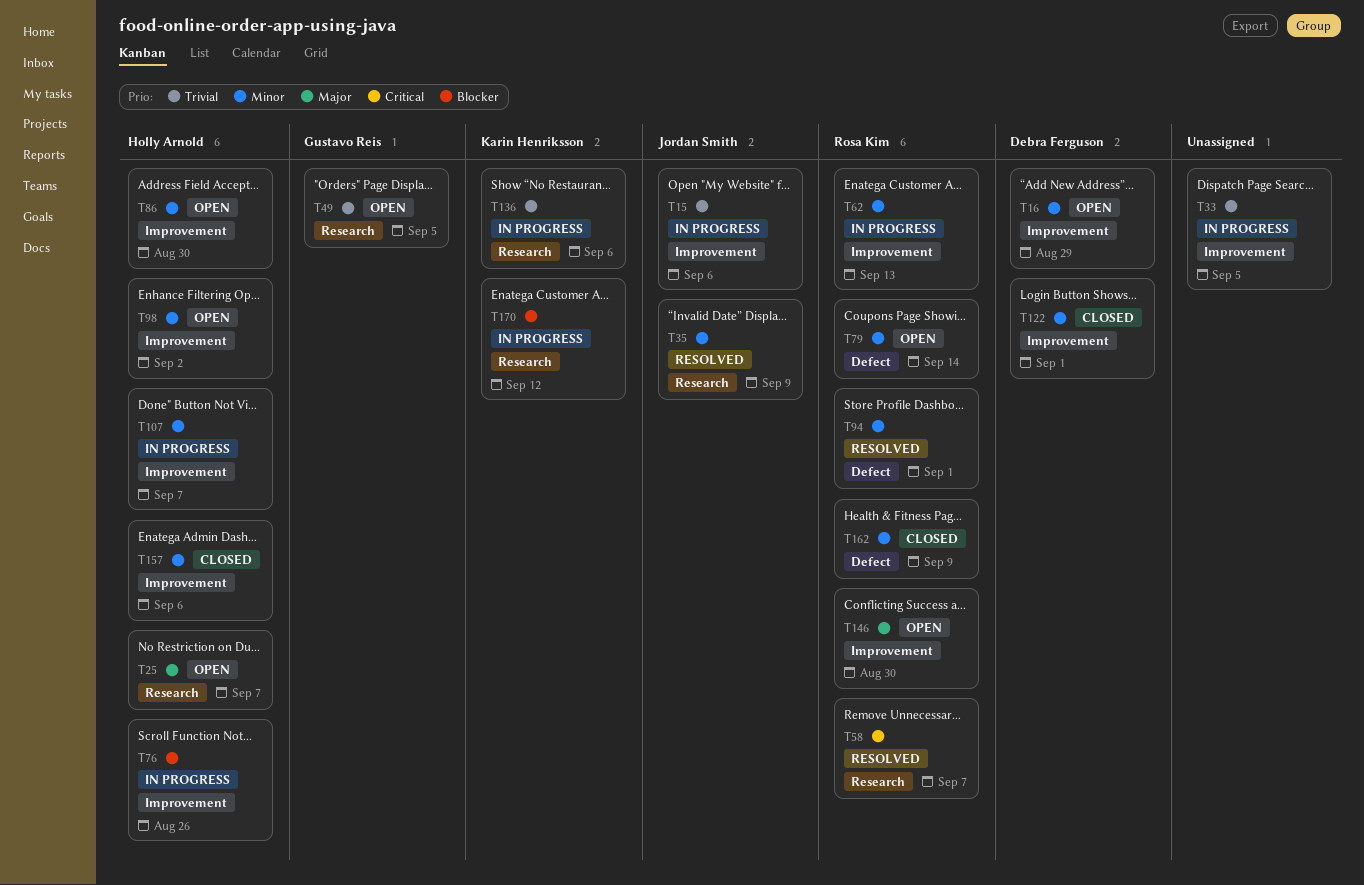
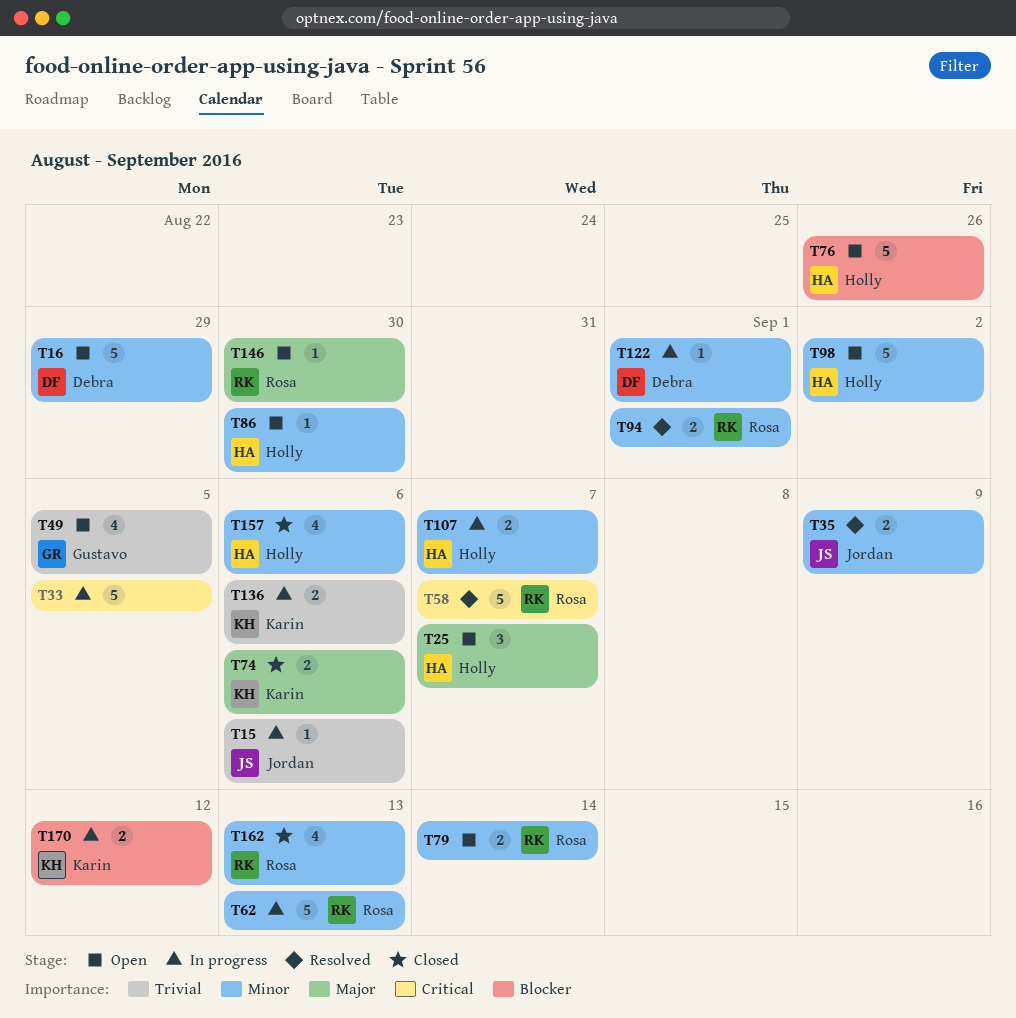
T33, priority: Trivial -> Critical
T74: none -> present
T76, status: In progress -> Open
T122, status: Closed -> In progress
T162, due: Sep 9 -> Sep 13

